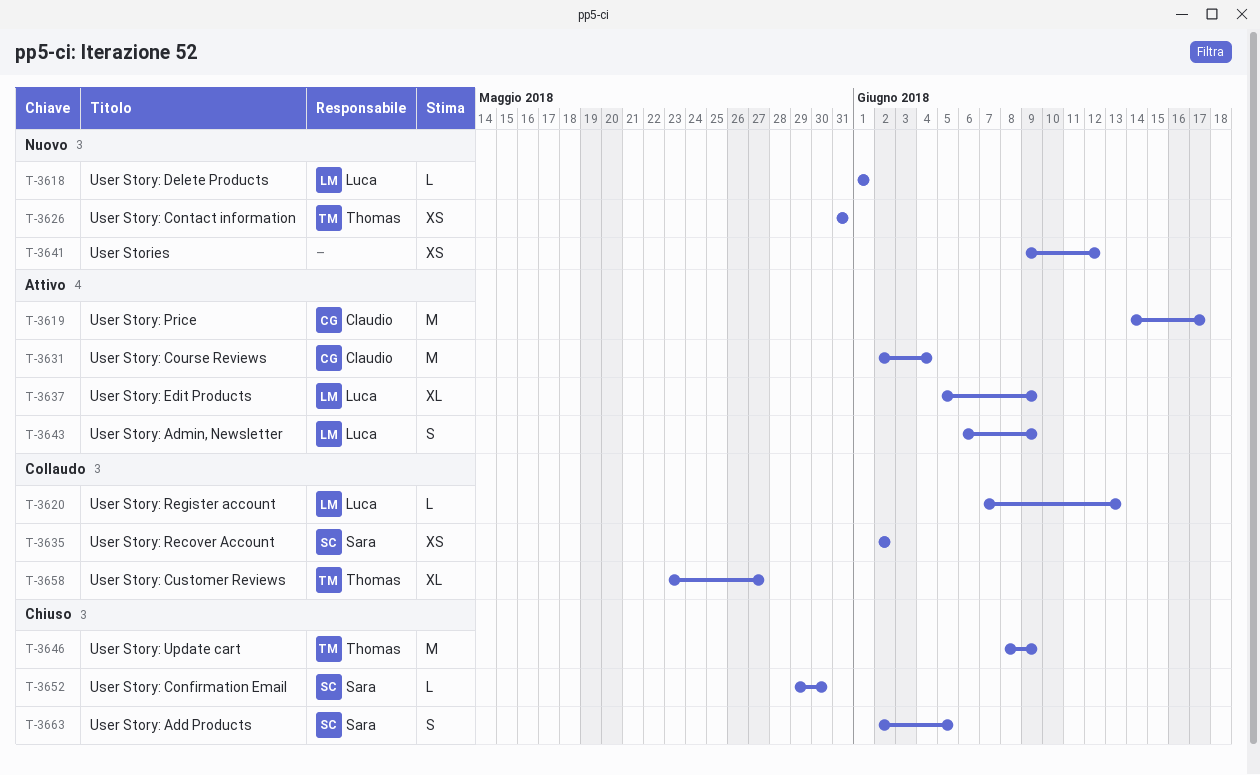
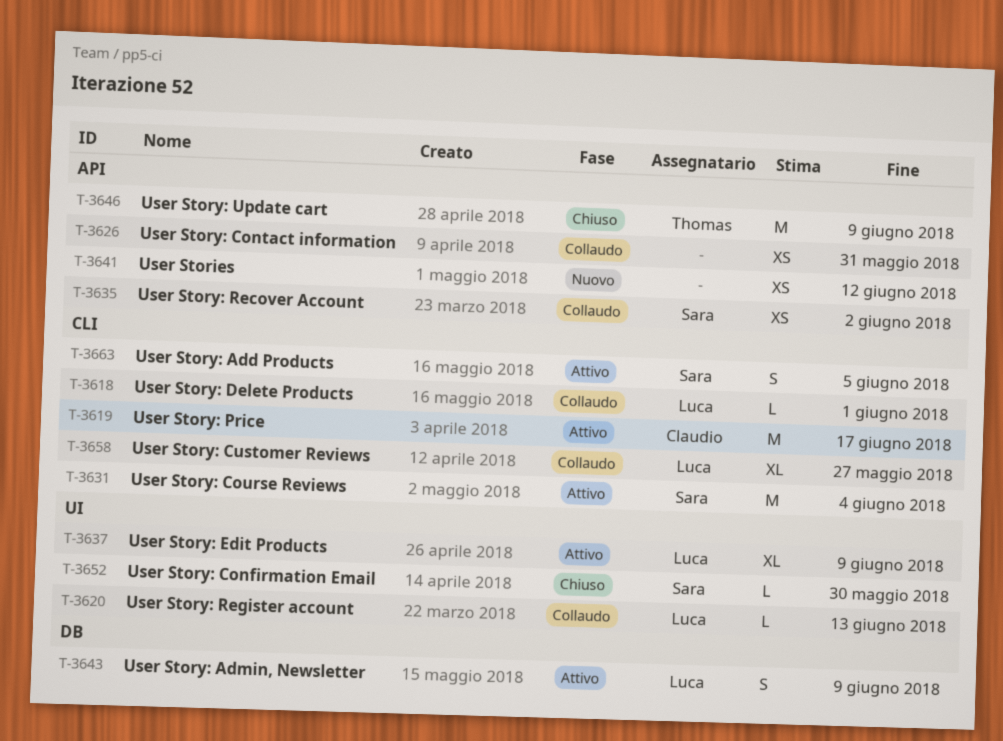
T-3618, status: Nuovo -> Collaudo
T-3626, status: Nuovo -> Collaudo
T-3626, owner: Thomas -> none
T-3631, owner: Claudio -> Sara
T-3658, owner: Thomas -> Luca
T-3663, status: Chiuso -> Attivo

